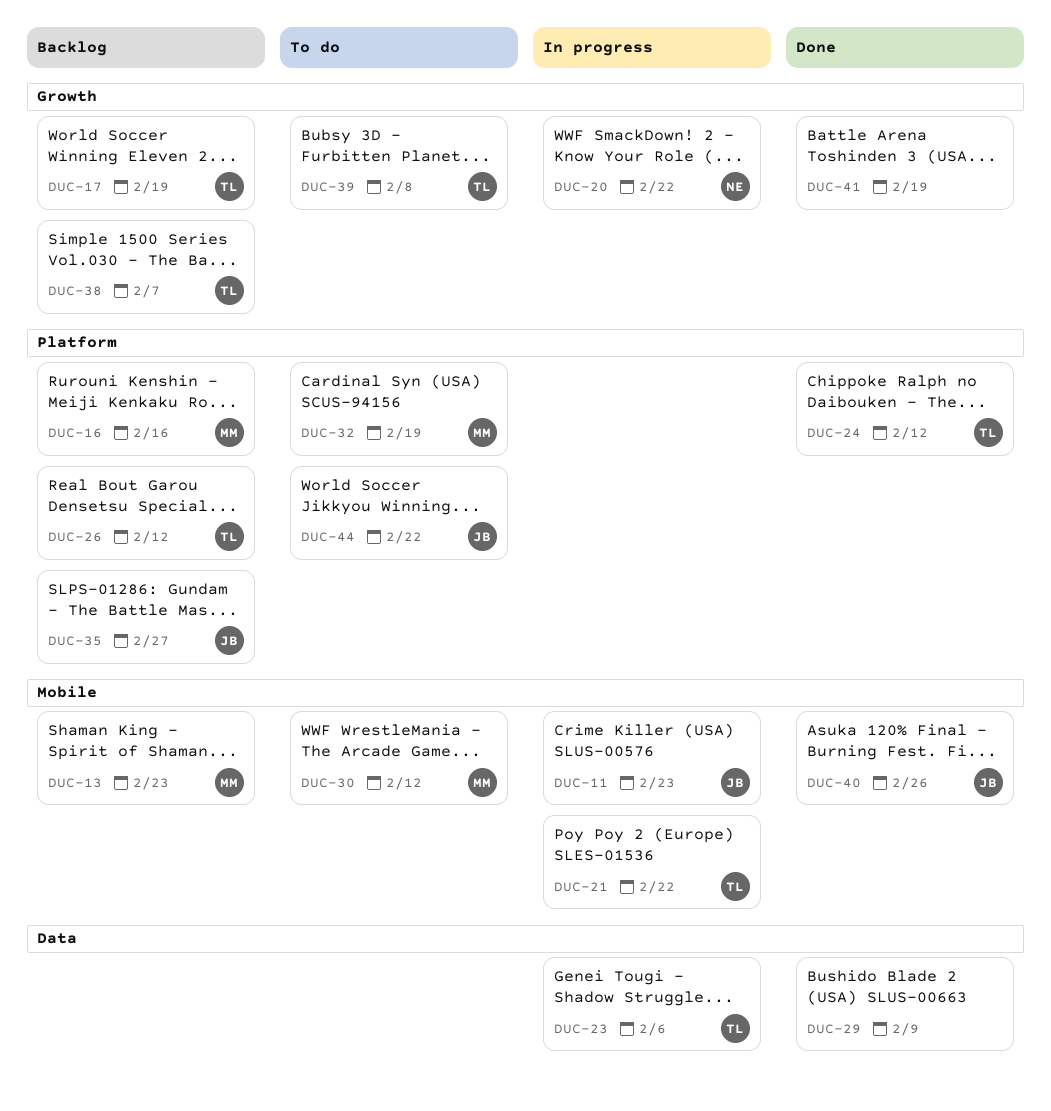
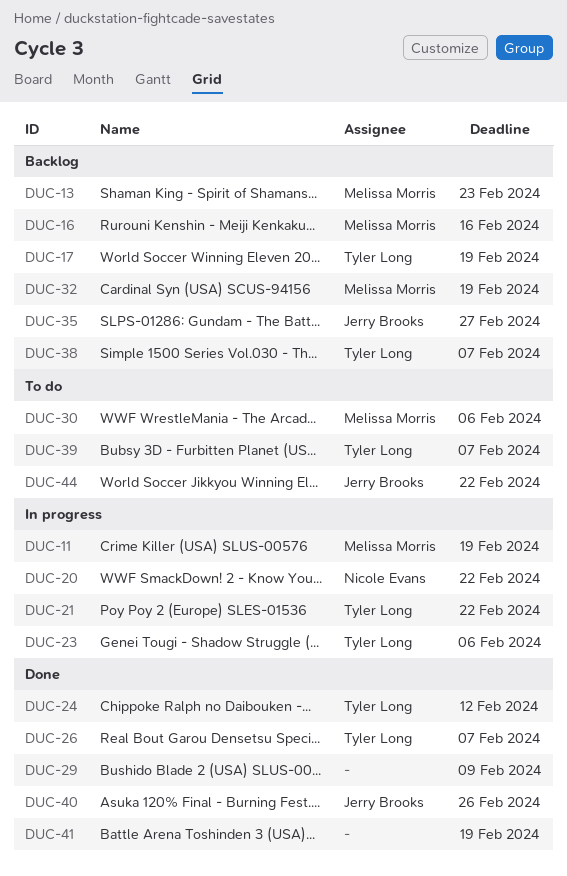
DUC-11, owner: Jerry Brooks -> Melissa Morris
DUC-11, due: Feb 23 -> Feb 19
DUC-26, status: Backlog -> Done
DUC-26, due: Feb 12 -> Feb 7
DUC-30, due: Feb 12 -> Feb 6
DUC-32, status: To do -> Backlog
DUC-39, due: Feb 8 -> Feb 7

